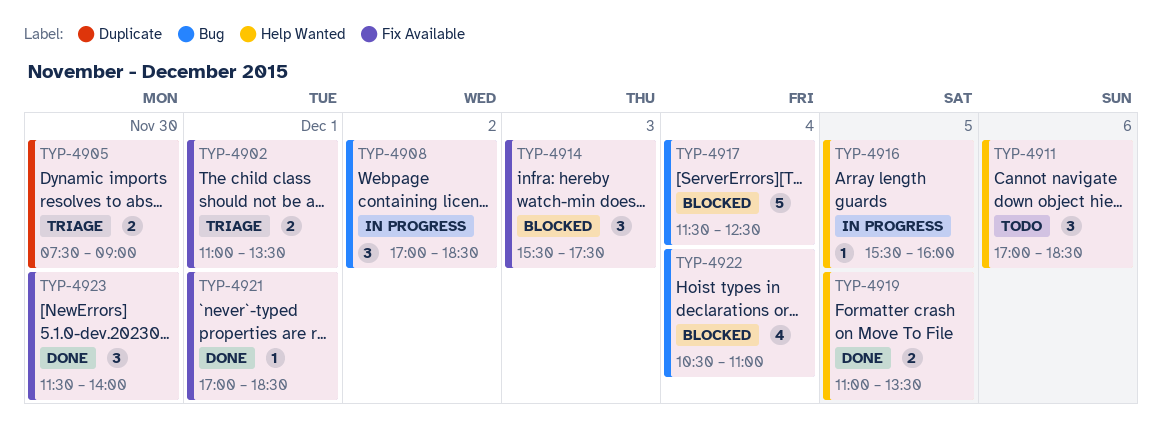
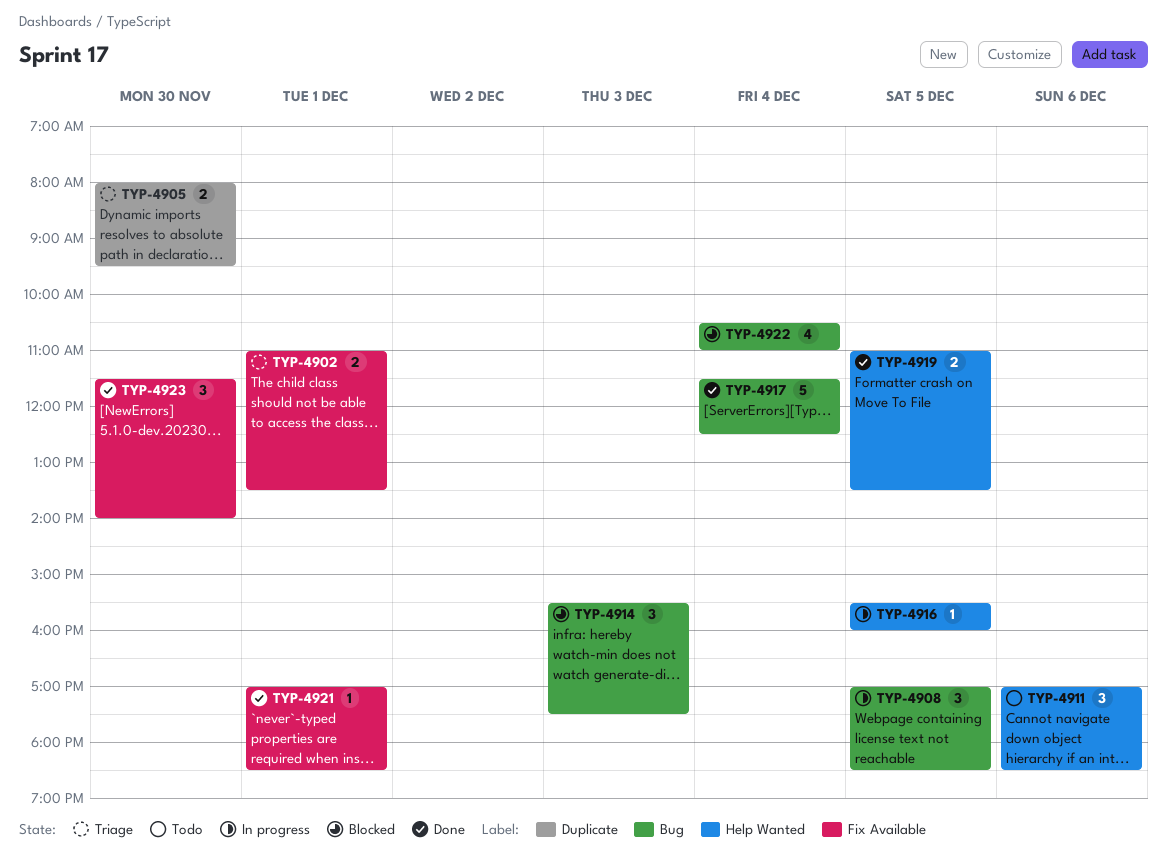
TYP-4905, begins: 07:30 -> 08:00
TYP-4905, ends: 09:00 -> 09:30
TYP-4908, day: Dec 2 -> Dec 5
TYP-4914, label: Fix Available -> Bug
TYP-4917, status: Blocked -> Done

